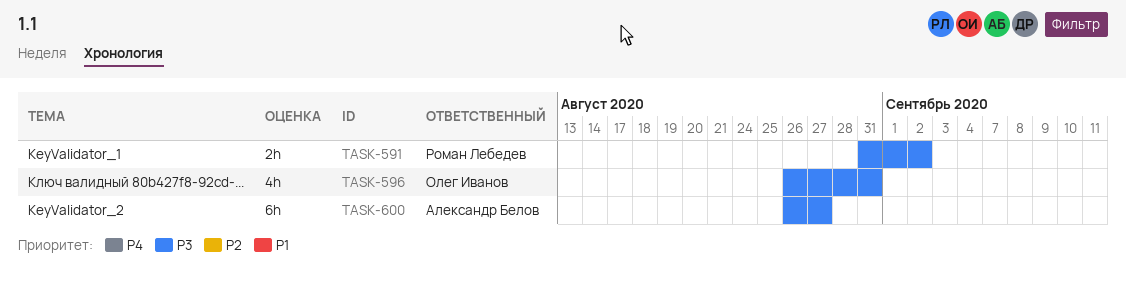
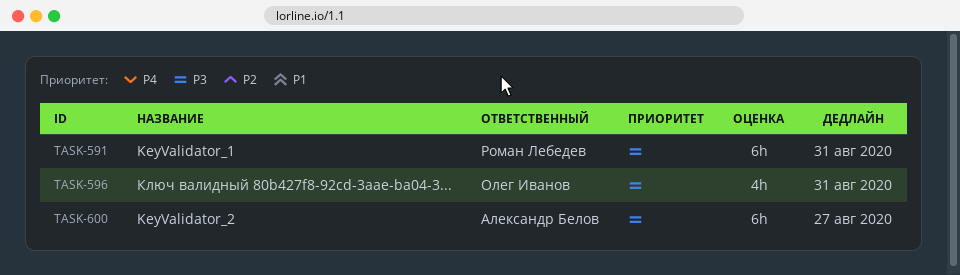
TASK-591, estimate: 2h -> 6h
TASK-591, due: Sep 2 -> Aug 31

